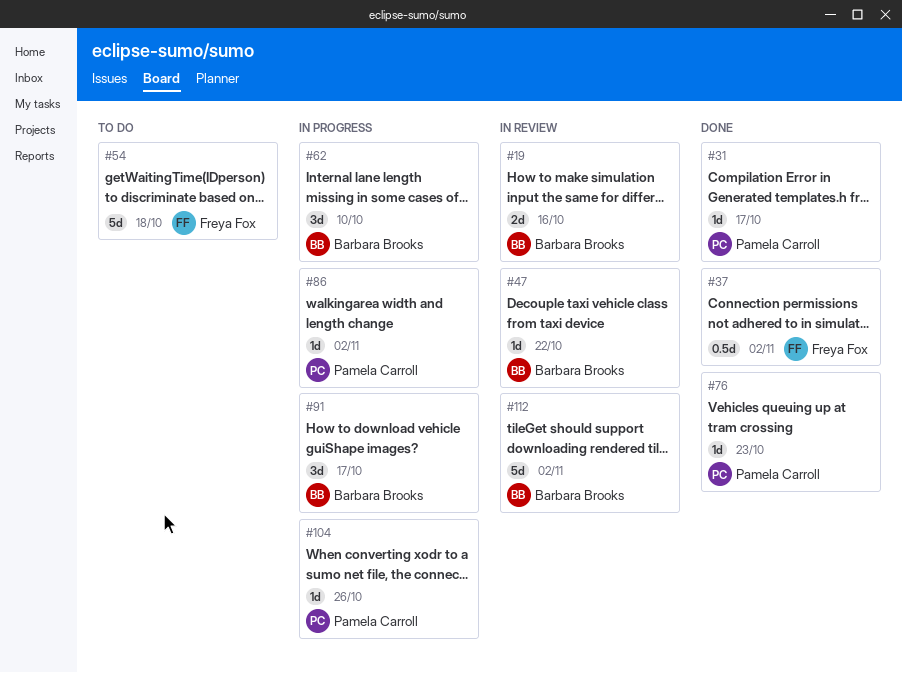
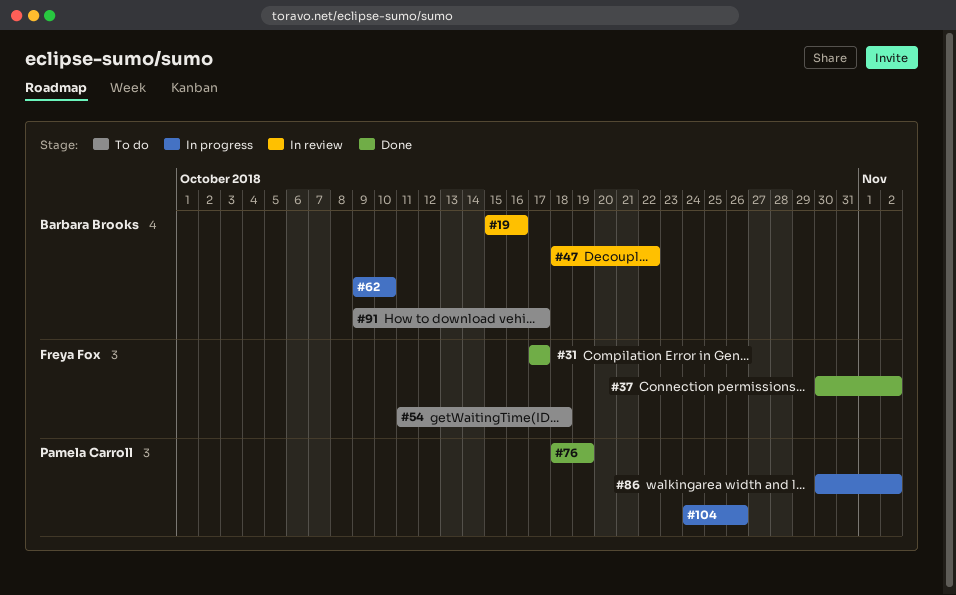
#31, owner: Pamela Carroll -> Freya Fox
#76, due: Oct 23 -> Oct 19
#91, status: In progress -> To do
#112: present -> none

